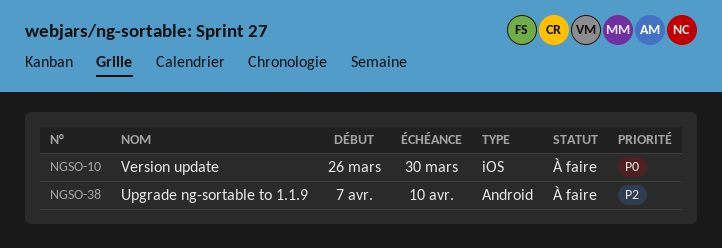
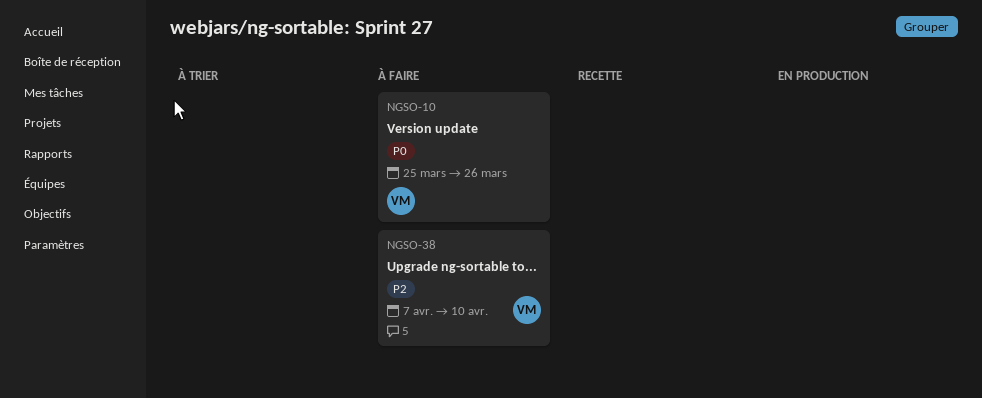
NGSO-10, start: Mar 26 -> Mar 25
NGSO-10, due: Mar 30 -> Mar 26

